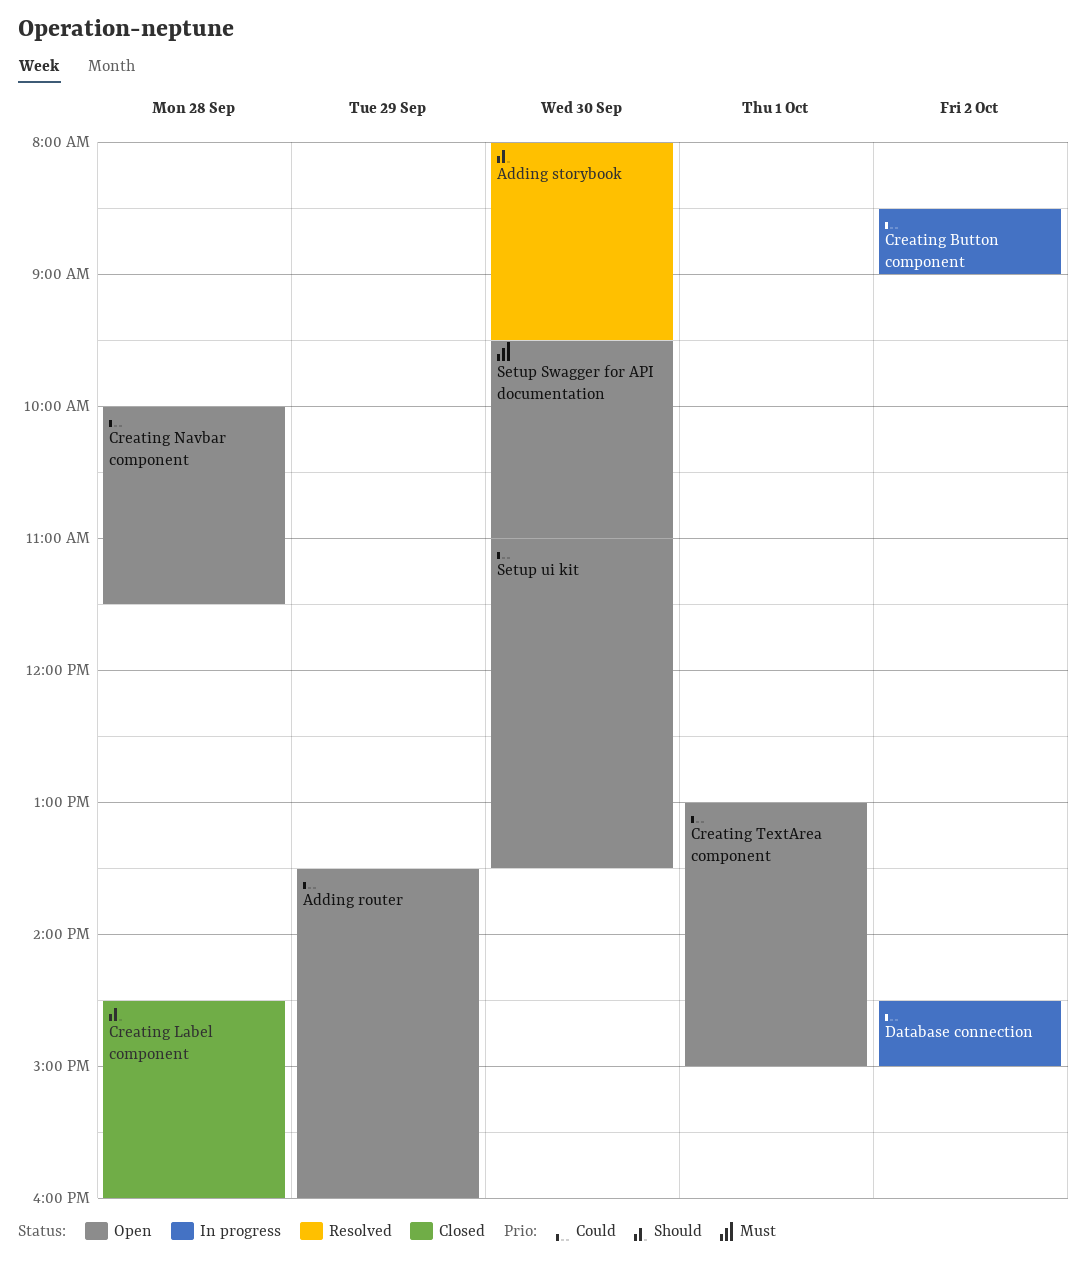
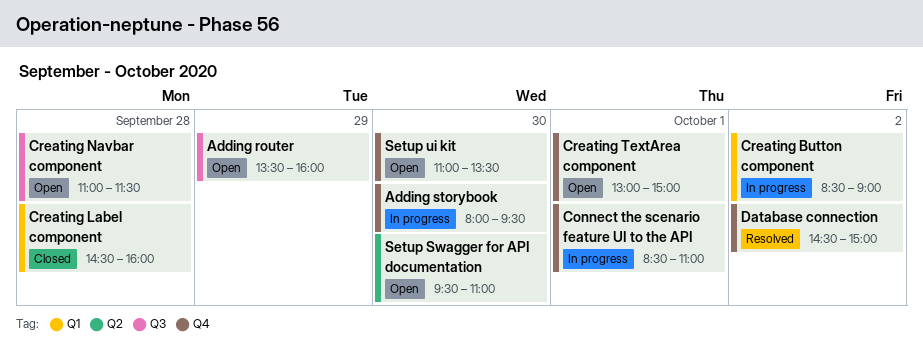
Adding storybook, status: Resolved -> In progress
Connect the scenario feature UI to the API: none -> present
Creating Navbar component, begins: 10:00 -> 11:00
Database connection, status: In progress -> Resolved

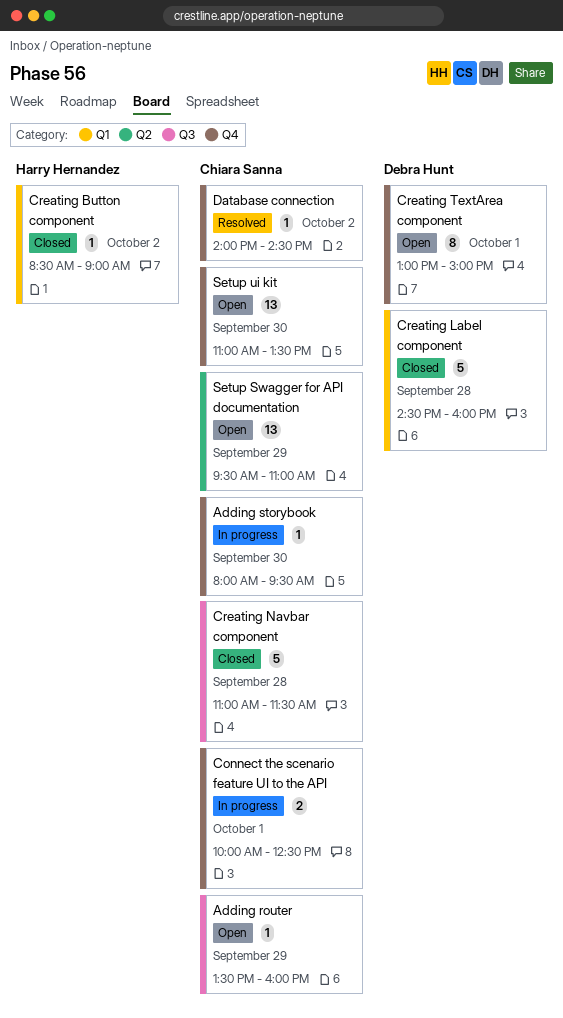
Connect the scenario feature UI to the API, begins: 08:30 -> 10:00
Connect the scenario feature UI to the API, ends: 11:00 -> 12:30
Creating Button component, status: In progress -> Closed
Creating Navbar component, status: Open -> Closed
Database connection, begins: 14:30 -> 14:00
Database connection, ends: 15:00 -> 14:30
Setup Swagger for API documentation, day: Sep 30 -> Sep 29

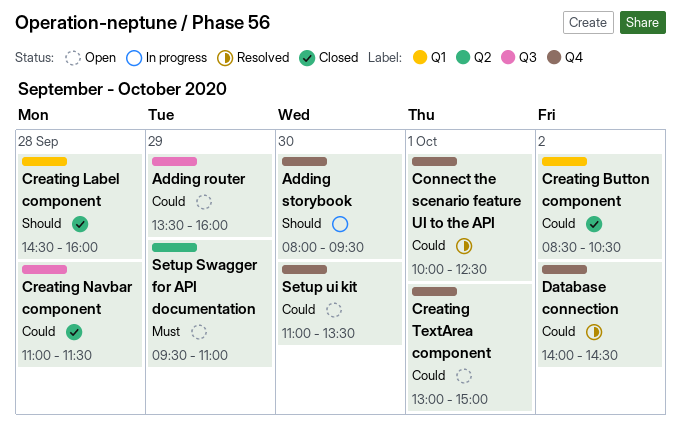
Connect the scenario feature UI to the API, status: In progress -> Resolved
Creating Button component, ends: 09:00 -> 10:30

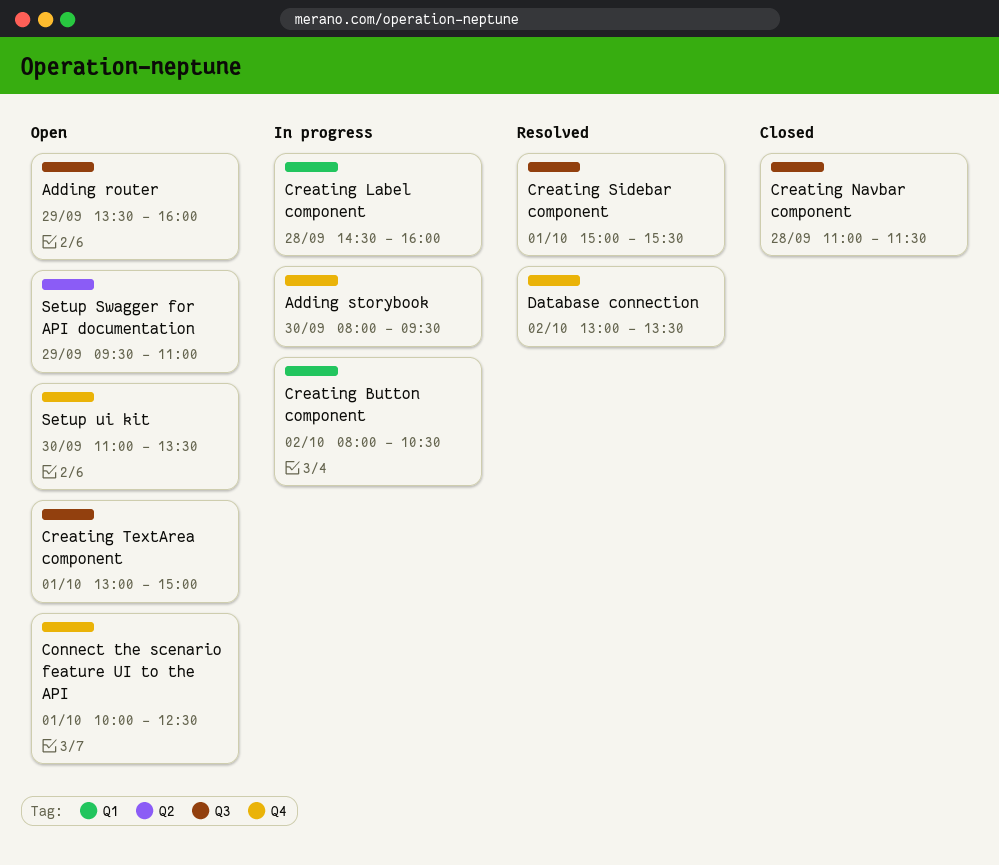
Connect the scenario feature UI to the API, status: Resolved -> Open
Creating Button component, status: Closed -> In progress
Creating Button component, begins: 08:30 -> 08:00
Creating Label component, status: Closed -> In progress
Creating Sidebar component: none -> present
Creating TextArea component, label: Q4 -> Q3
Database connection, begins: 14:00 -> 13:00
Database connection, ends: 14:30 -> 13:30

